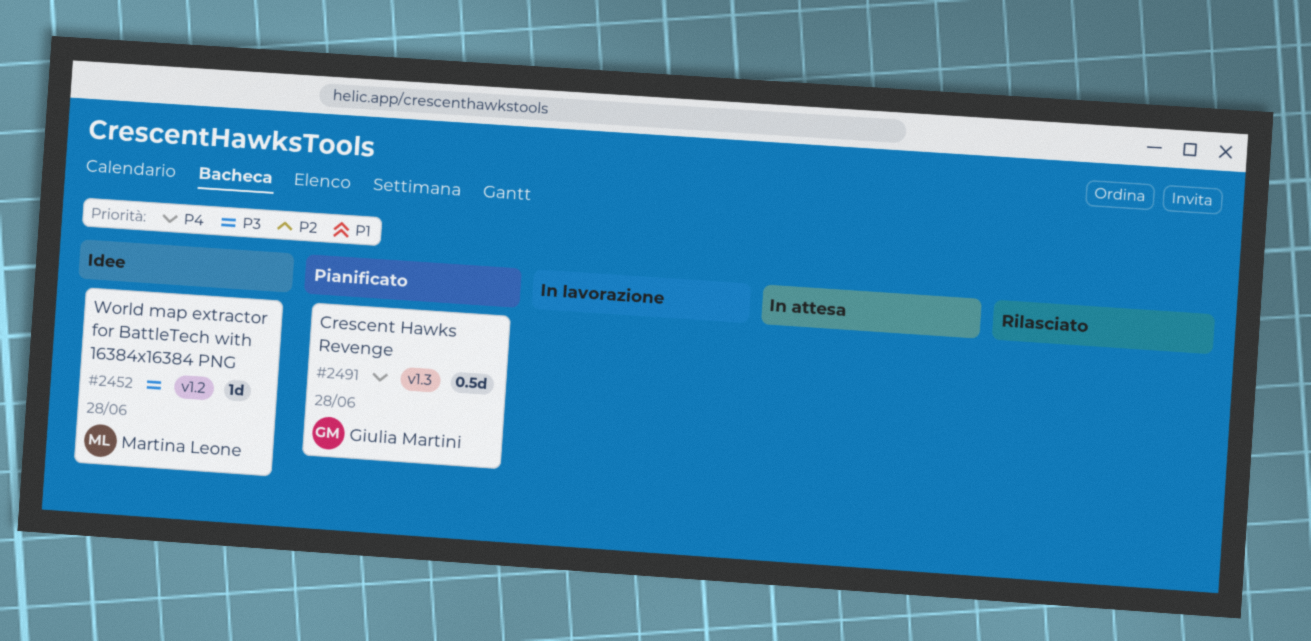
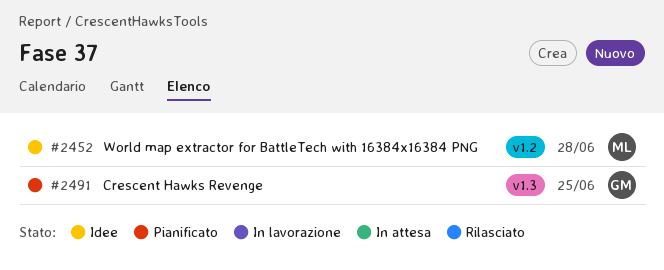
#2491, due: Jun 28 -> Jun 25

